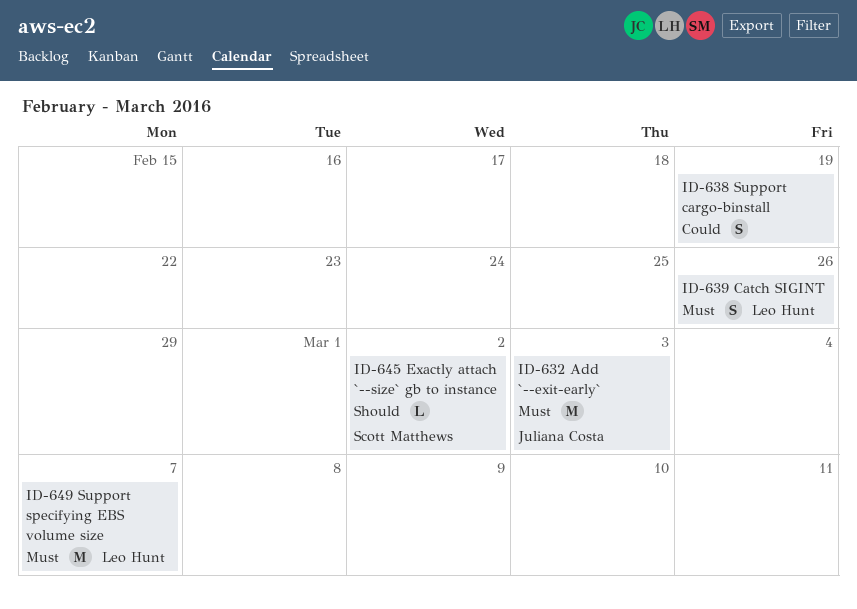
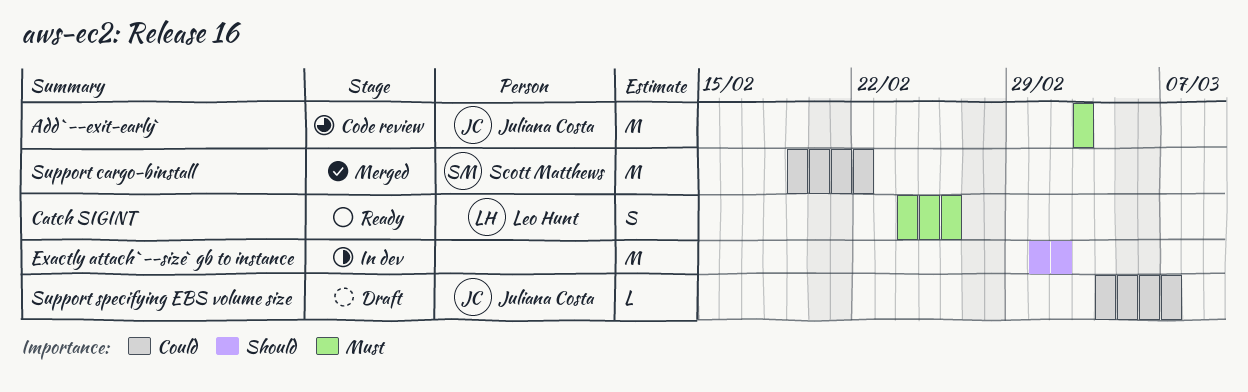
Exactly attach `--size` gb to instance, owner: Scott Matthews -> none
Exactly attach `--size` gb to instance, estimate: L -> M
Support cargo-binstall, owner: none -> Scott Matthews
Support cargo-binstall, estimate: S -> M
Support cargo-binstall, due: Feb 19 -> Feb 22
Support specifying EBS volume size, owner: Leo Hunt -> Juliana Costa
Support specifying EBS volume size, priority: Must -> Could
Support specifying EBS volume size, estimate: M -> L

